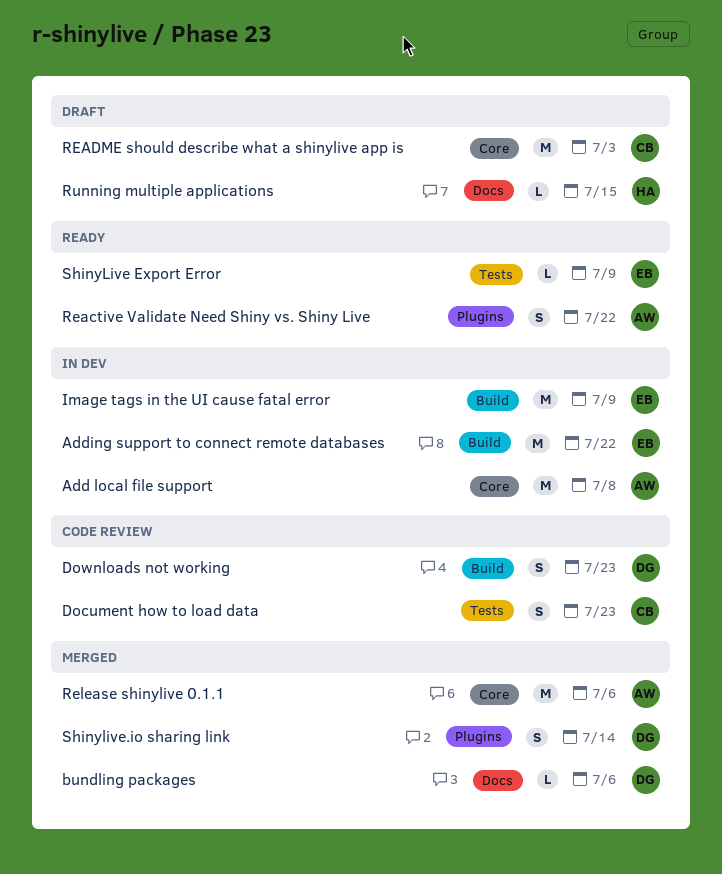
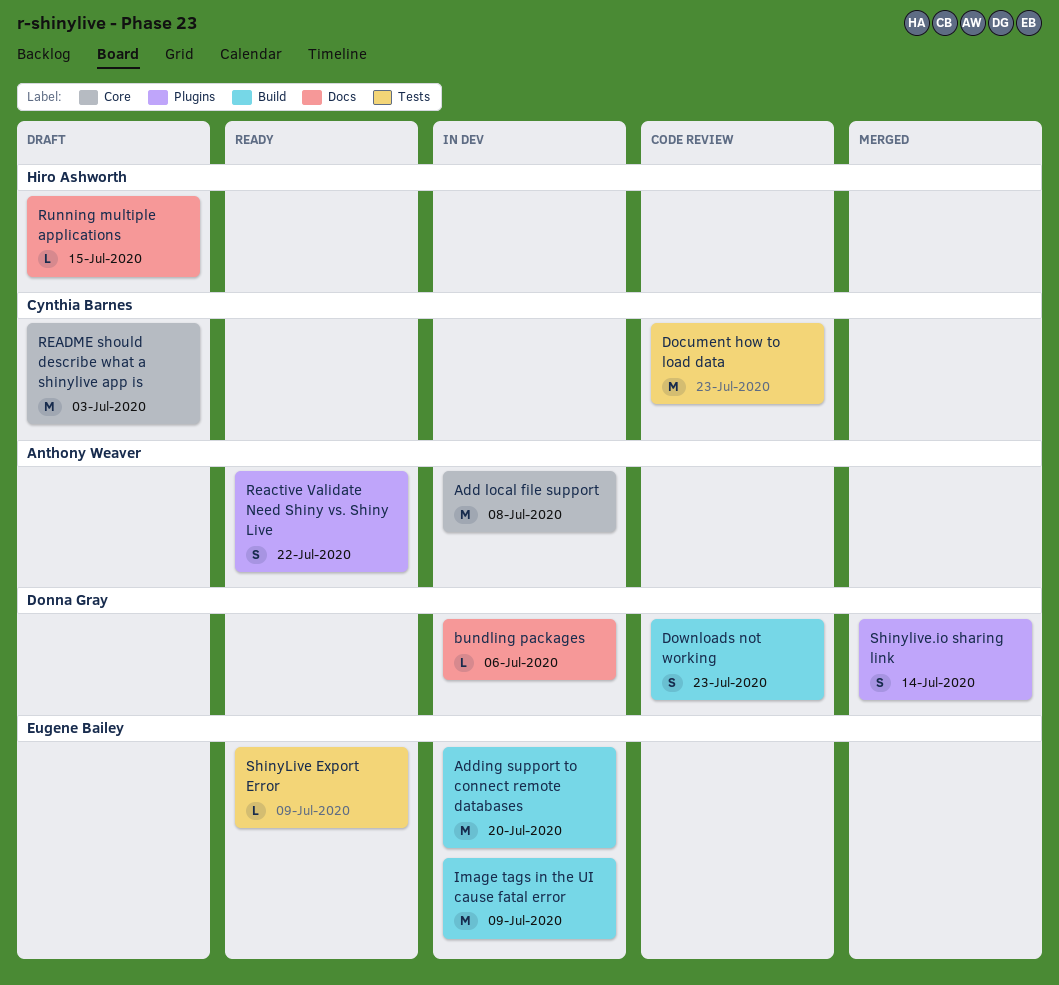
Adding support to connect remote databases, due: Jul 22 -> Jul 20
bundling packages, status: Merged -> In dev
Document how to load data, estimate: S -> M
Release shinylive 0.1.1: present -> none

